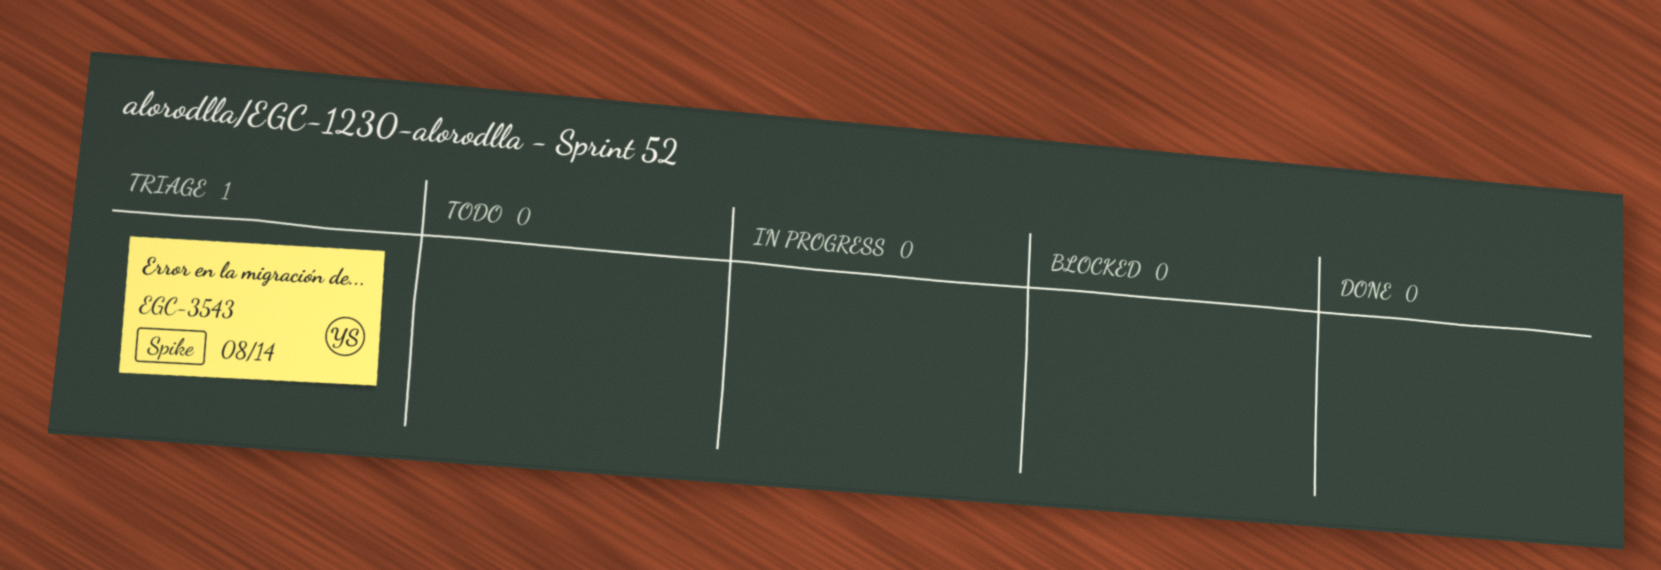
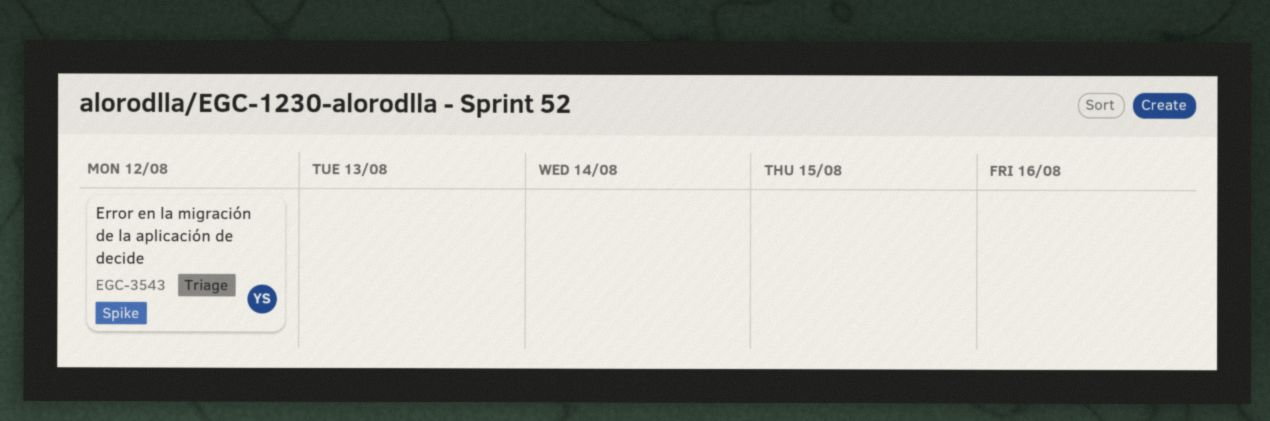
EGC-3543, due: Aug 14 -> Aug 12

